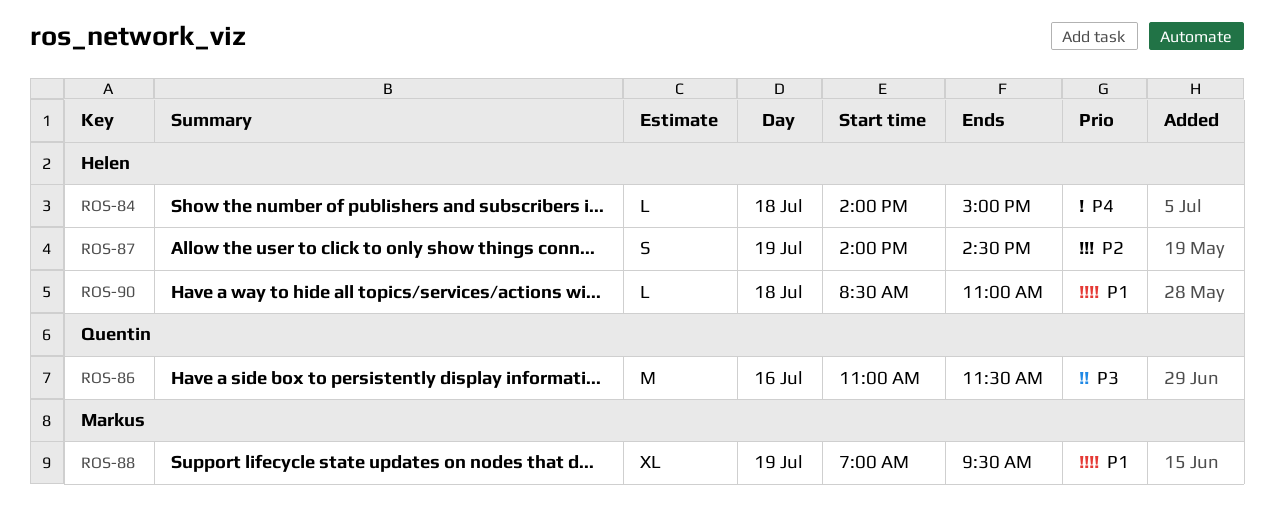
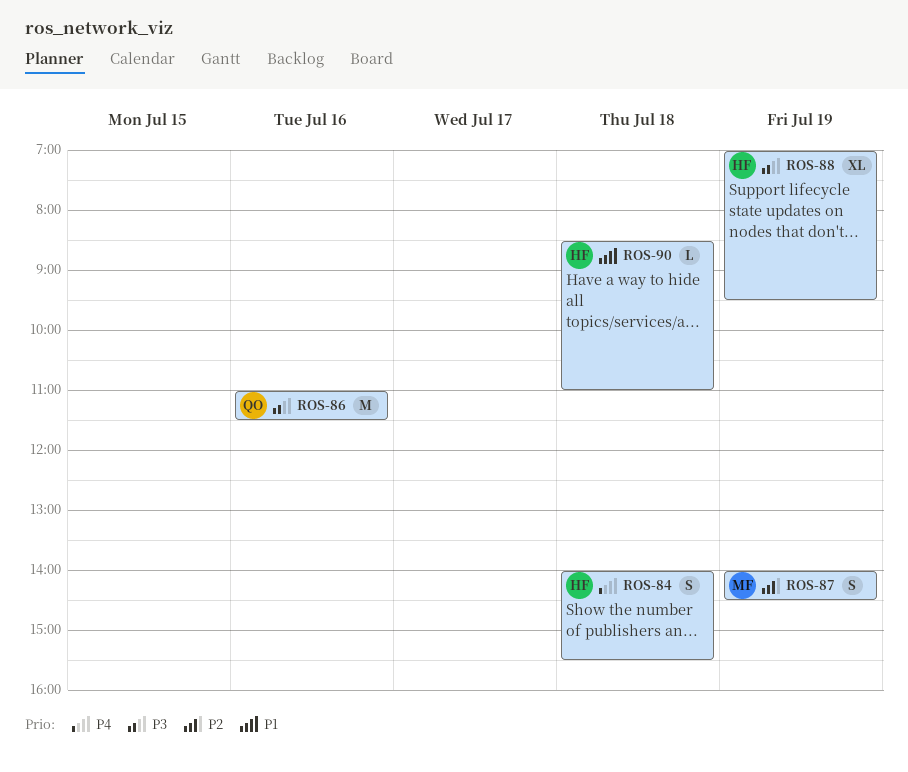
ROS-84, estimate: L -> S
ROS-84, ends: 15:00 -> 15:30
ROS-87, owner: Helen -> Markus
ROS-88, owner: Markus -> Helen
ROS-88, priority: P1 -> P3

